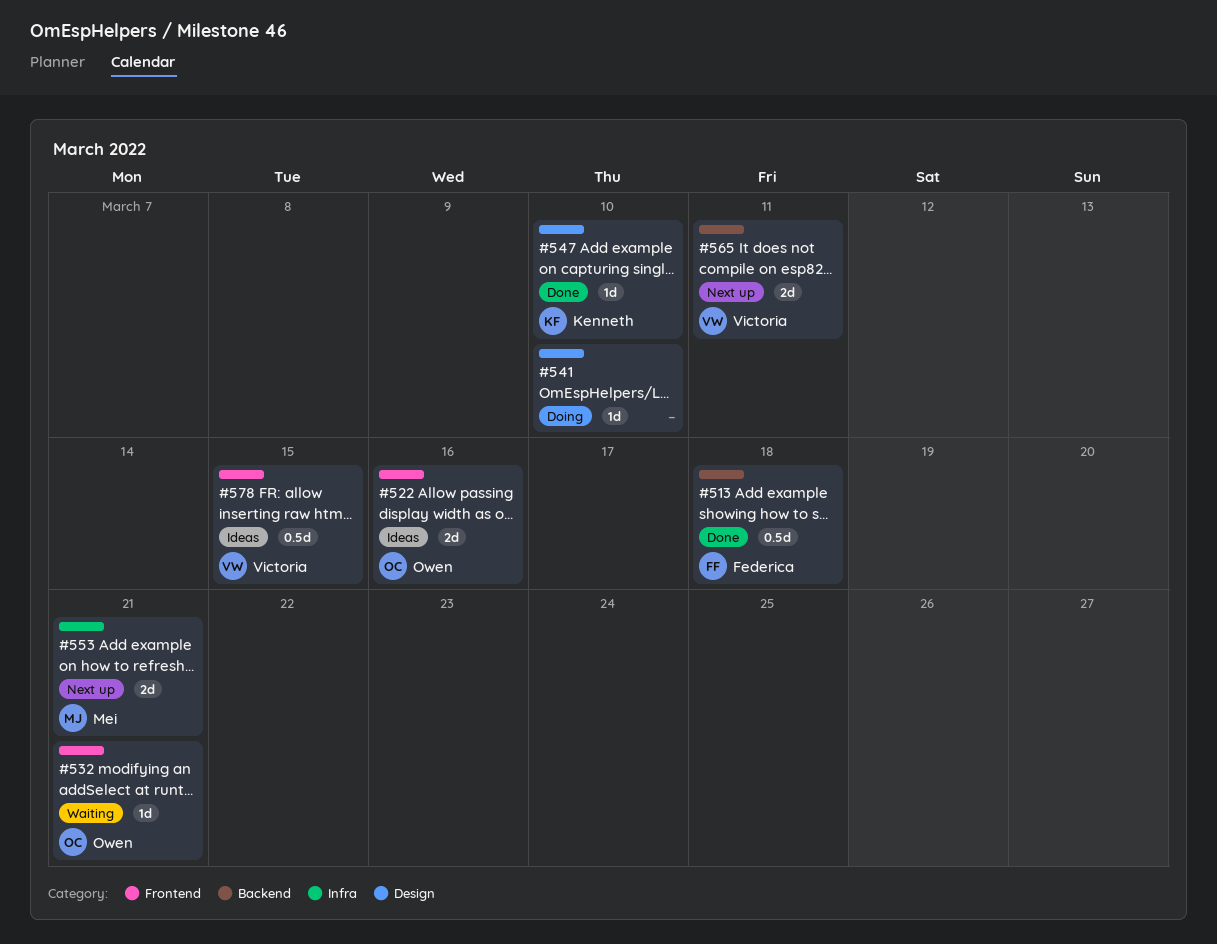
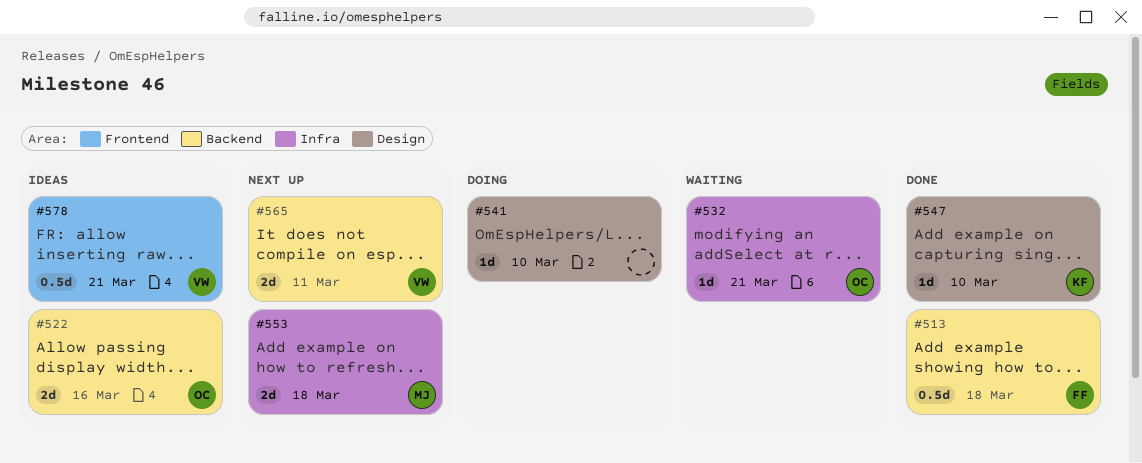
#522, label: Frontend -> Backend
#532, label: Frontend -> Infra
#553, due: Mar 21 -> Mar 18
#578, due: Mar 15 -> Mar 21

